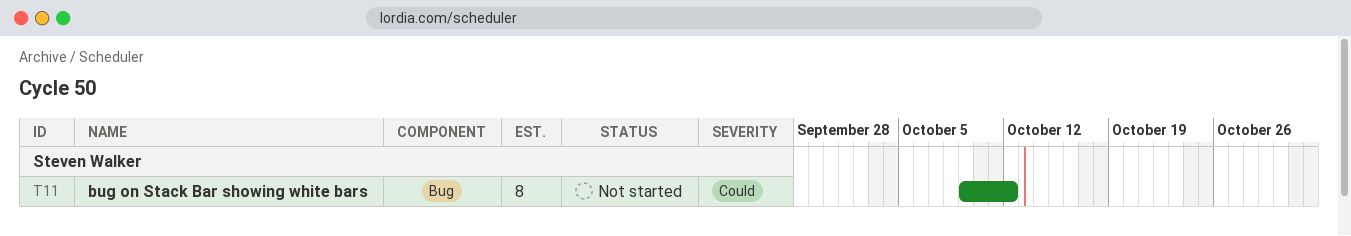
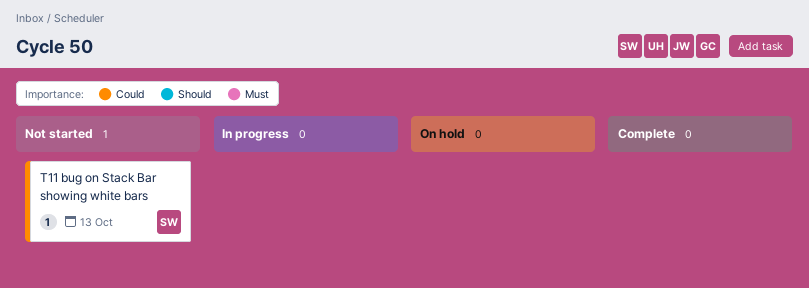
T11, estimate: 8 -> 1
T11, due: Oct 12 -> Oct 13

